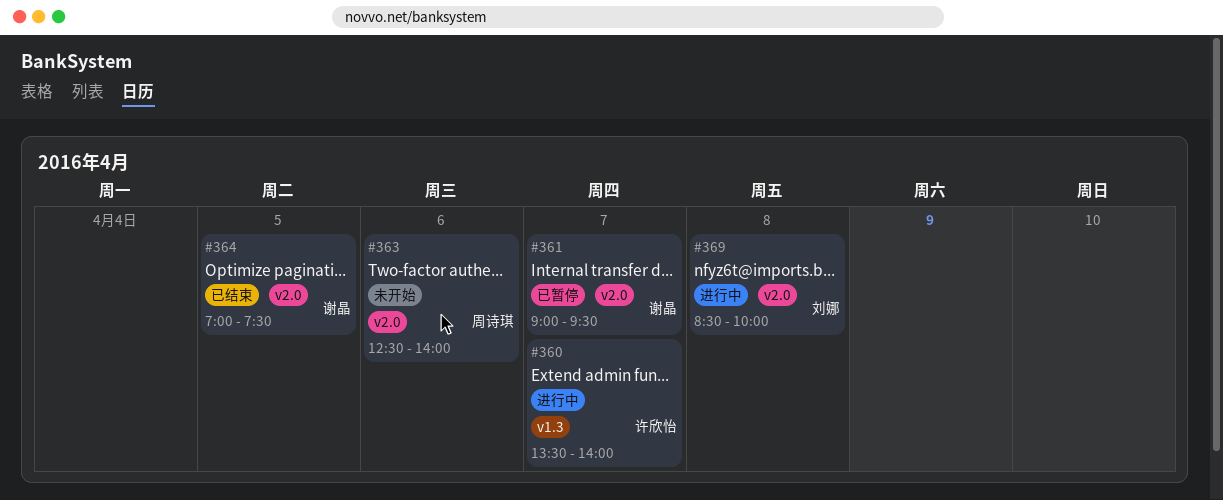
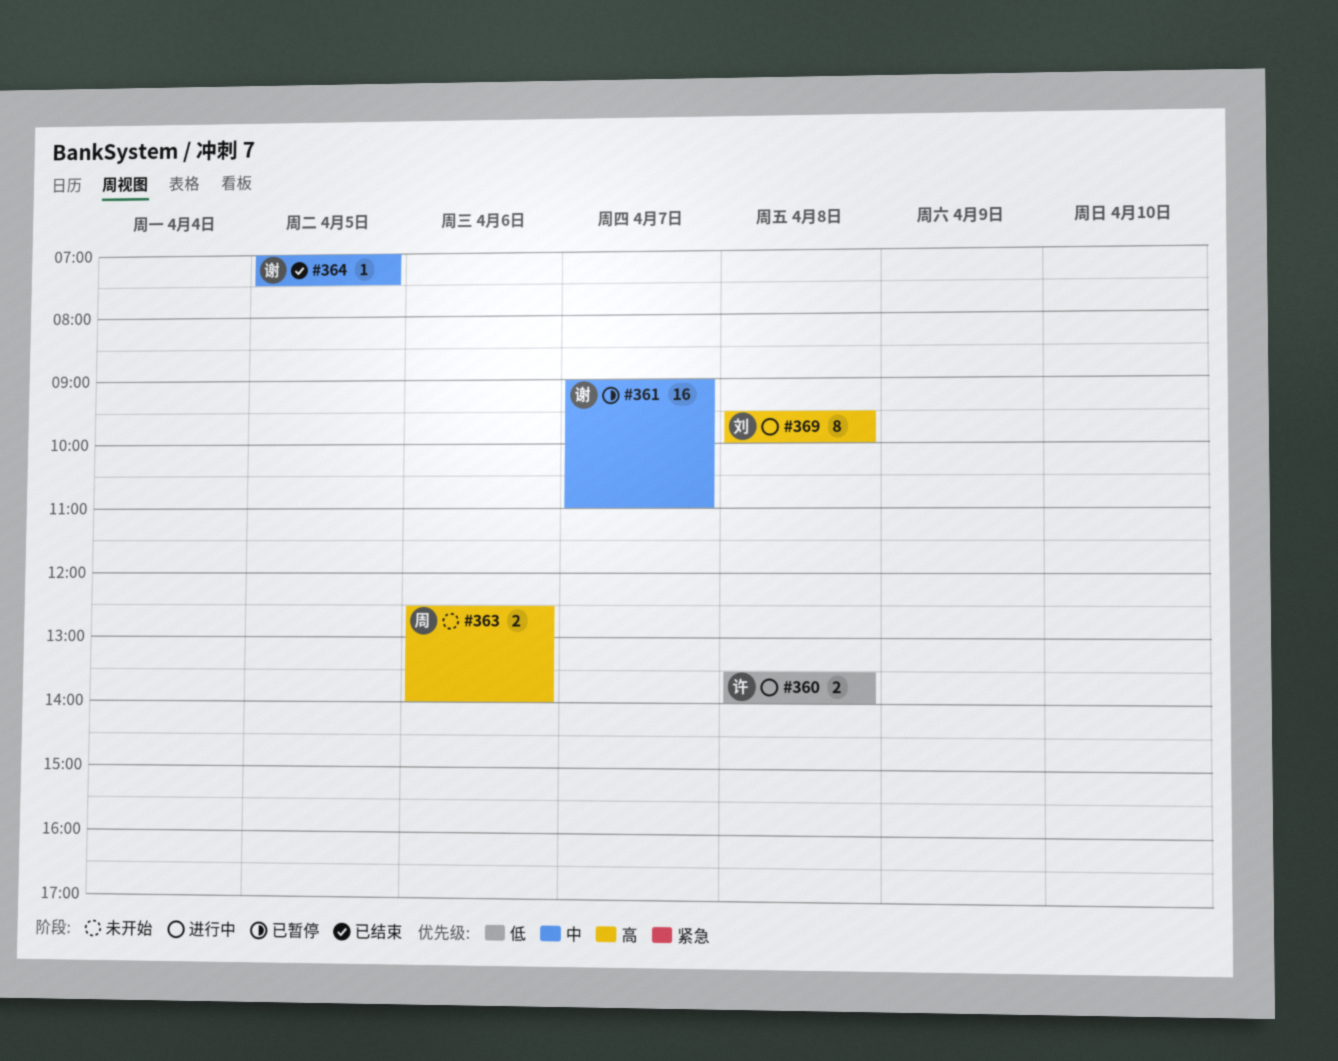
#360, day: Apr 7 -> Apr 8
#361, ends: 09:30 -> 11:00
#369, begins: 08:30 -> 09:30

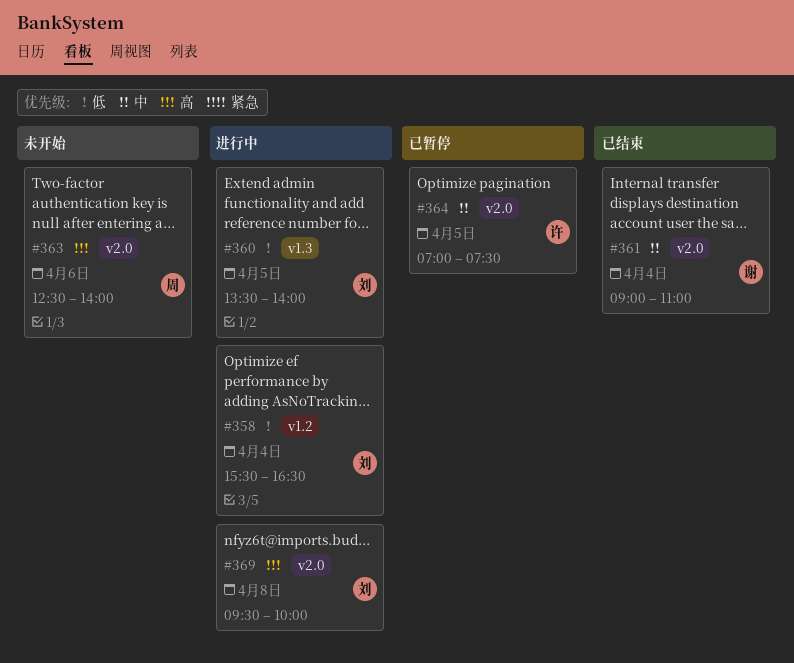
#358: none -> present
#360, owner: 许 -> 刘
#360, day: Apr 8 -> Apr 5
#361, status: 已暂停 -> 已结束
#361, day: Apr 7 -> Apr 4
#364, status: 已结束 -> 已暂停
#364, owner: 谢 -> 许

